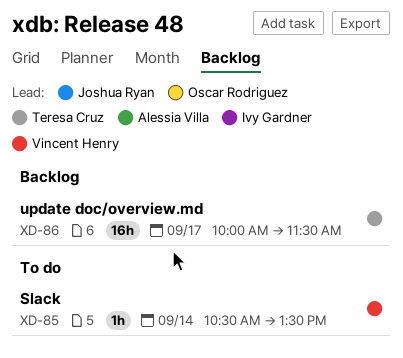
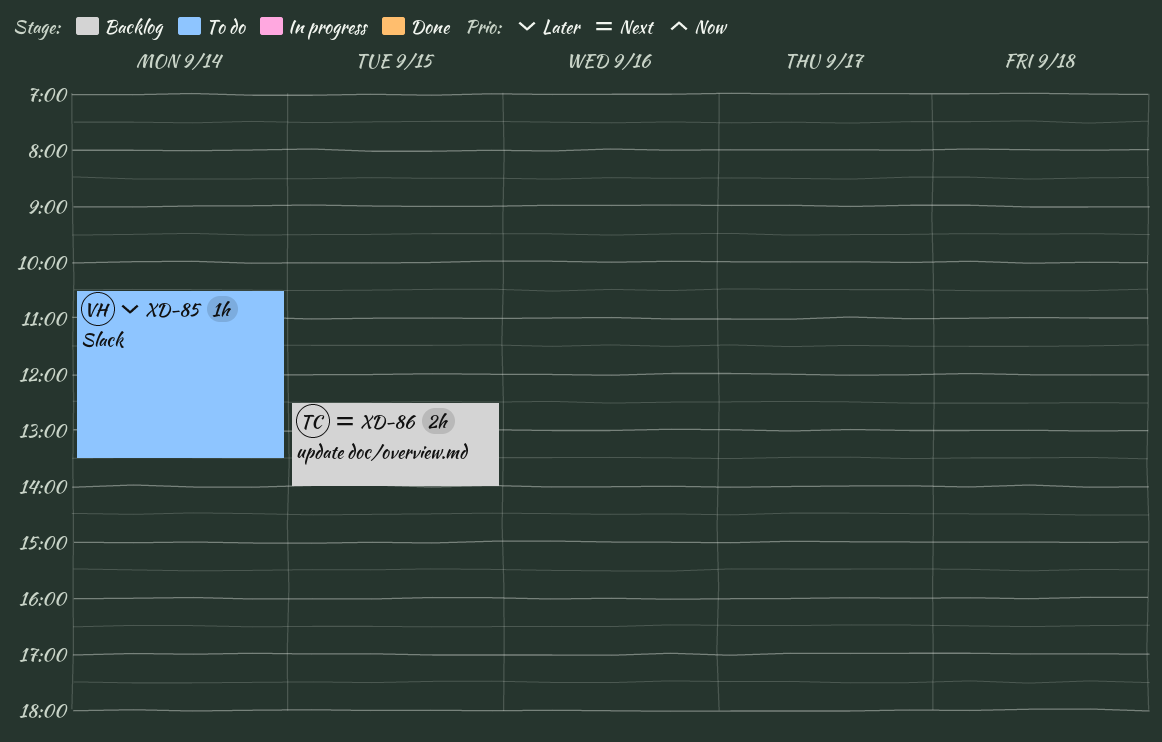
XD-86, estimate: 16h -> 2h
XD-86, day: Sep 17 -> Sep 15
XD-86, begins: 10:00 -> 12:30
XD-86, ends: 11:30 -> 14:00

